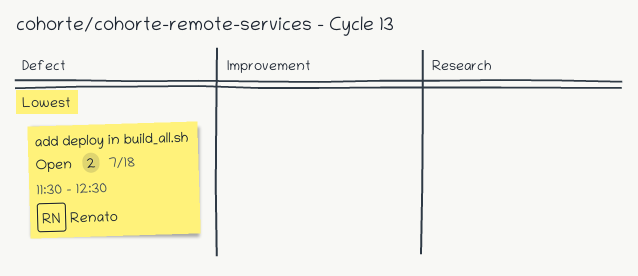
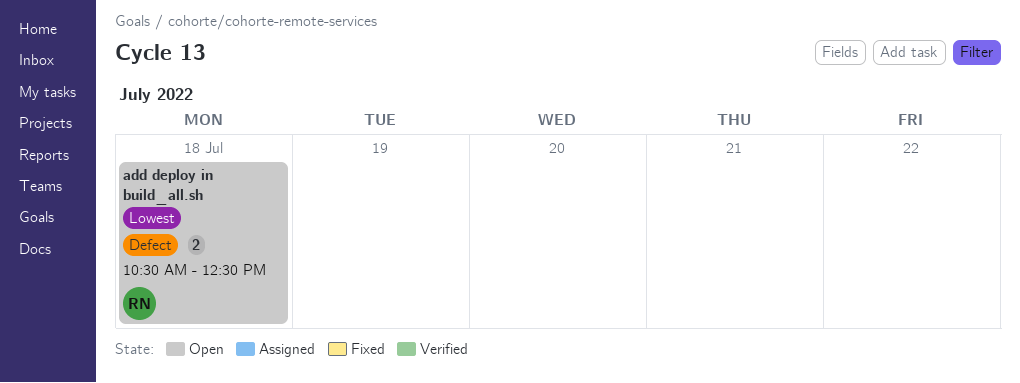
add deploy in build_all.sh, begins: 11:30 -> 10:30

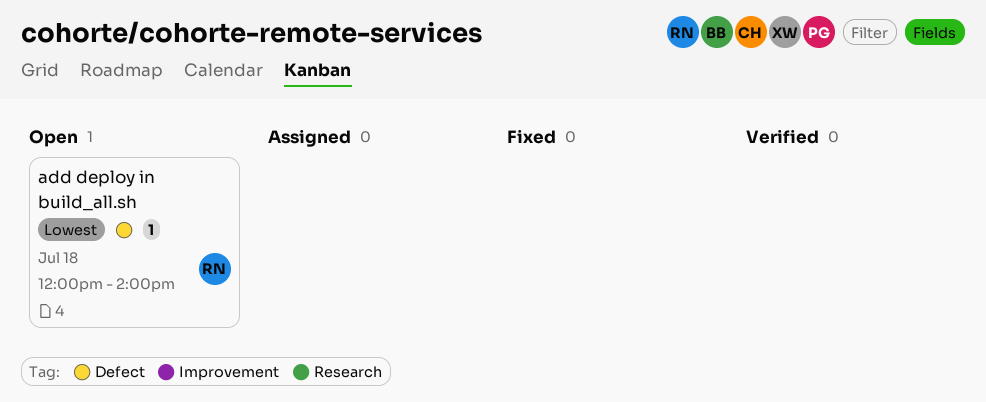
add deploy in build_all.sh, estimate: 2 -> 1
add deploy in build_all.sh, begins: 10:30 -> 12:00
add deploy in build_all.sh, ends: 12:30 -> 14:00

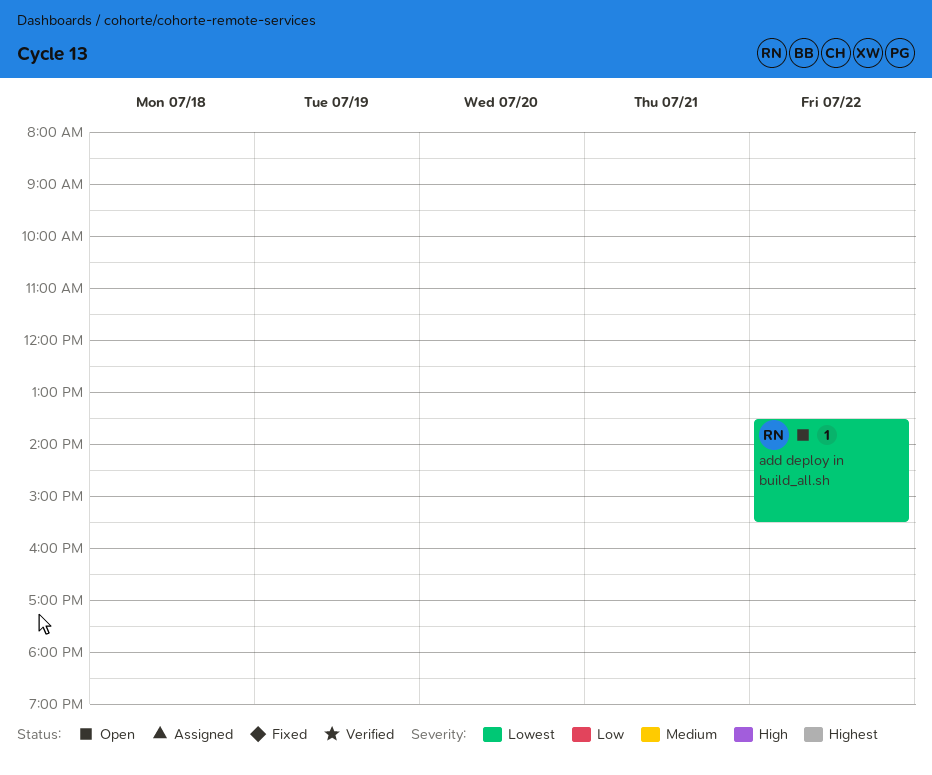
add deploy in build_all.sh, day: Jul 18 -> Jul 22
add deploy in build_all.sh, begins: 12:00 -> 13:30
add deploy in build_all.sh, ends: 14:00 -> 15:30

